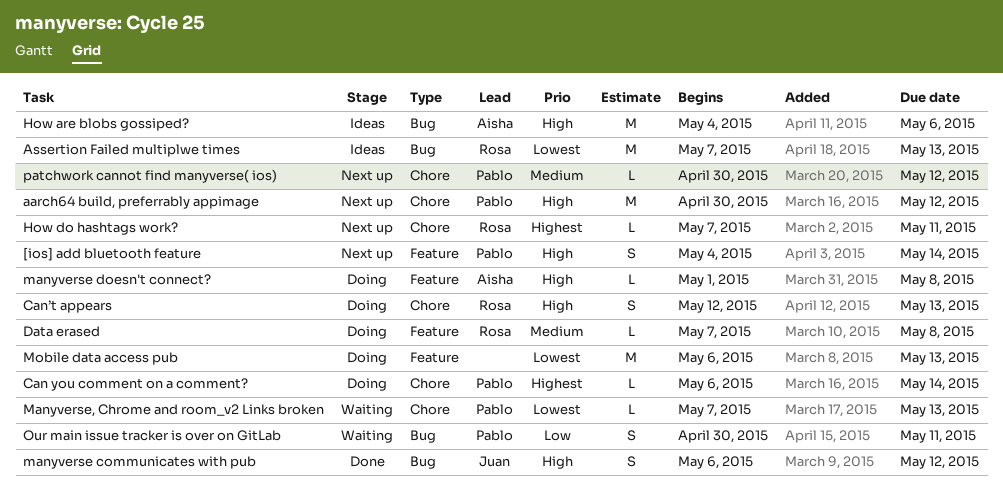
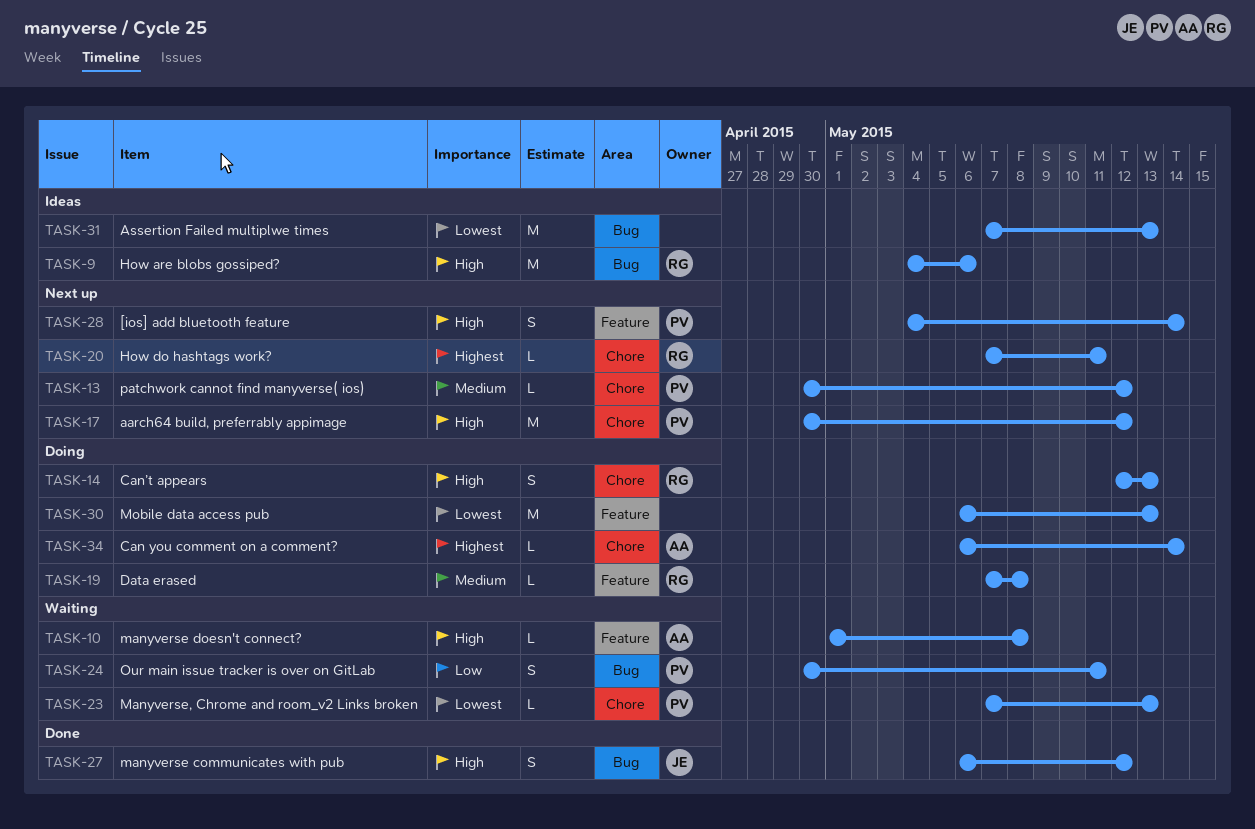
Assertion Failed multiplwe times, owner: Rosa -> none
Can you comment on a comment?, owner: Pablo -> Aisha
How are blobs gossiped?, owner: Aisha -> Rosa
manyverse doesn't connect?, status: Doing -> Waiting

